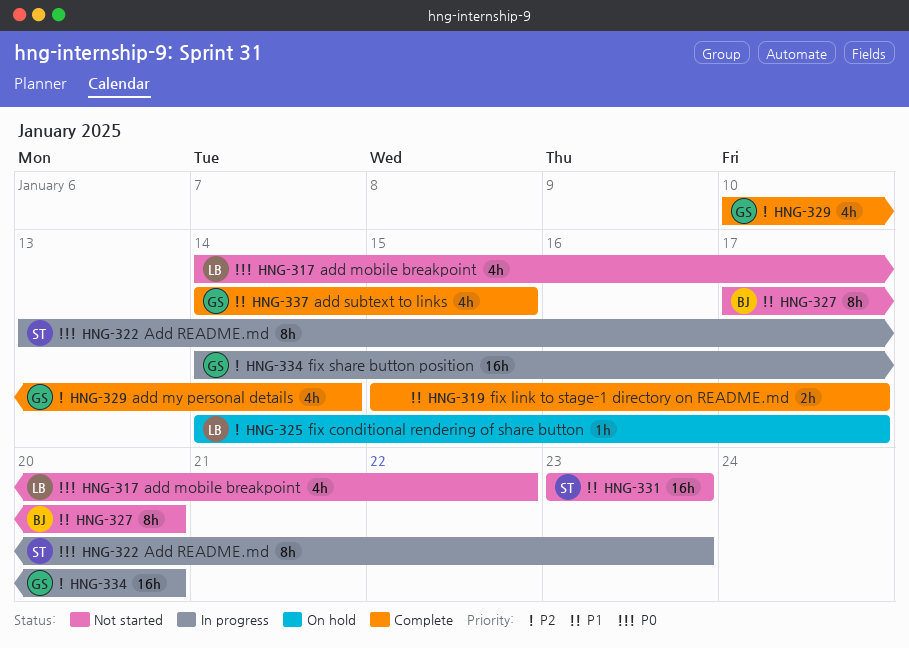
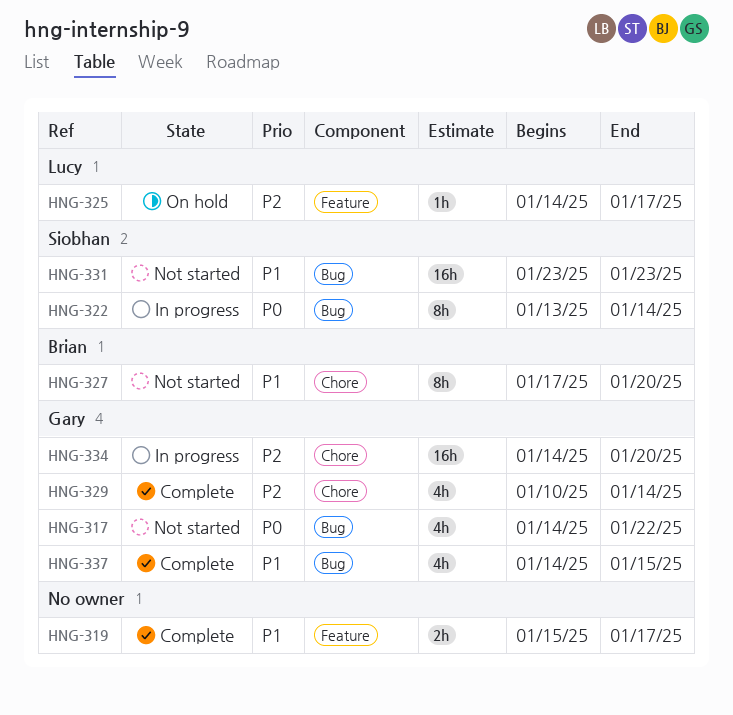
HNG-317, owner: Lucy -> Gary
HNG-322, due: Jan 23 -> Jan 14

